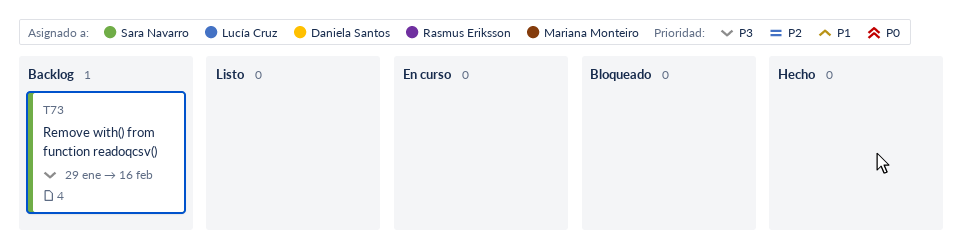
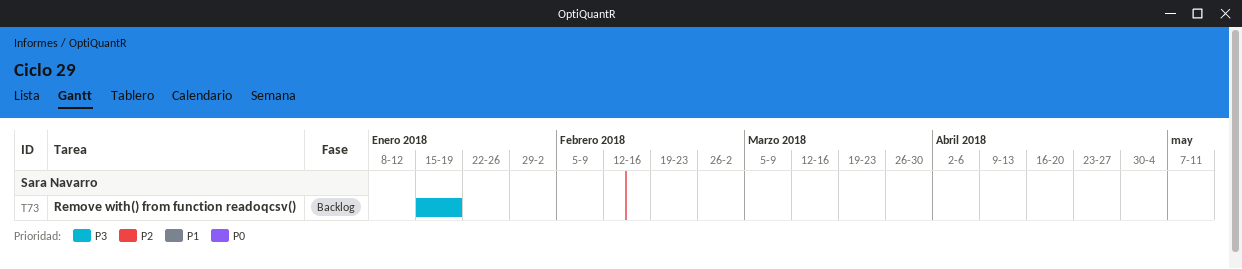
T73, start: Jan 29 -> Jan 15
T73, due: Feb 16 -> Jan 19

